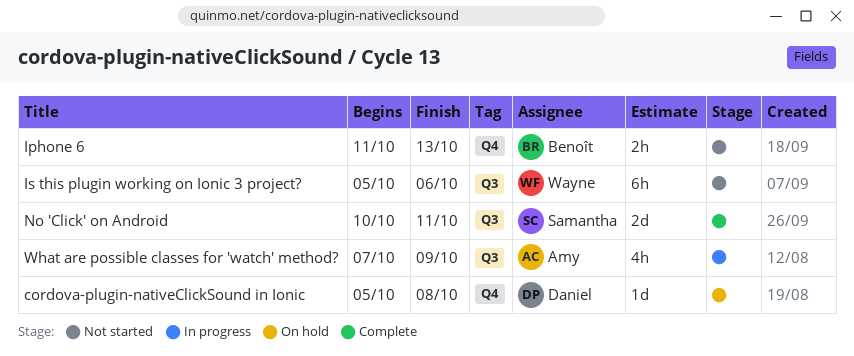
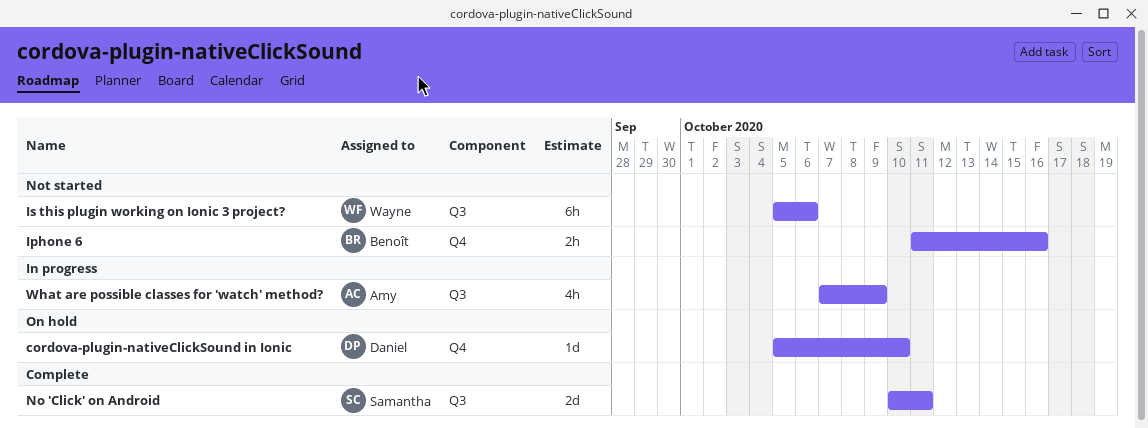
cordova-plugin-nativeClickSound in Ionic, due: Oct 8 -> Oct 10
Iphone 6, due: Oct 13 -> Oct 16

